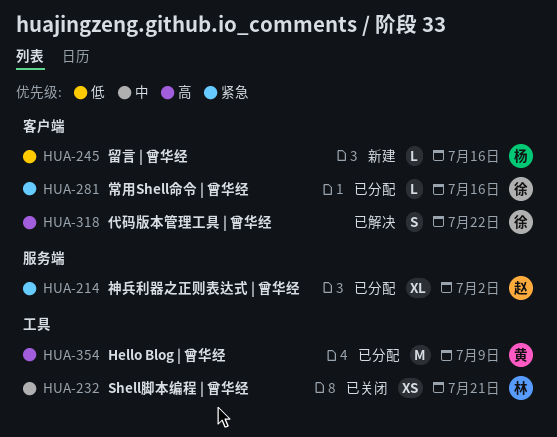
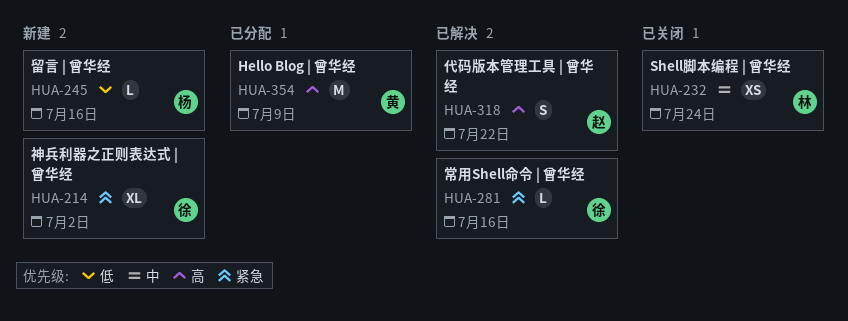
HUA-214, status: 已分配 -> 新建
HUA-214, owner: 赵 -> 徐
HUA-232, due: Jul 21 -> Jul 24
HUA-281, status: 已分配 -> 已解决
HUA-318, owner: 徐 -> 赵

